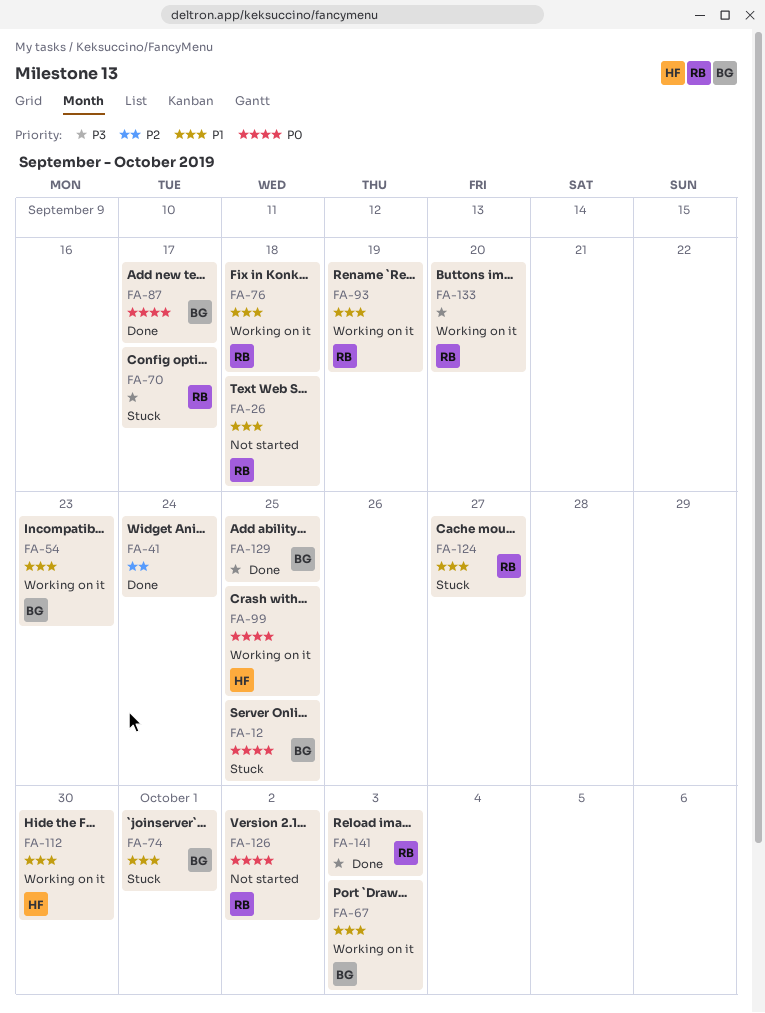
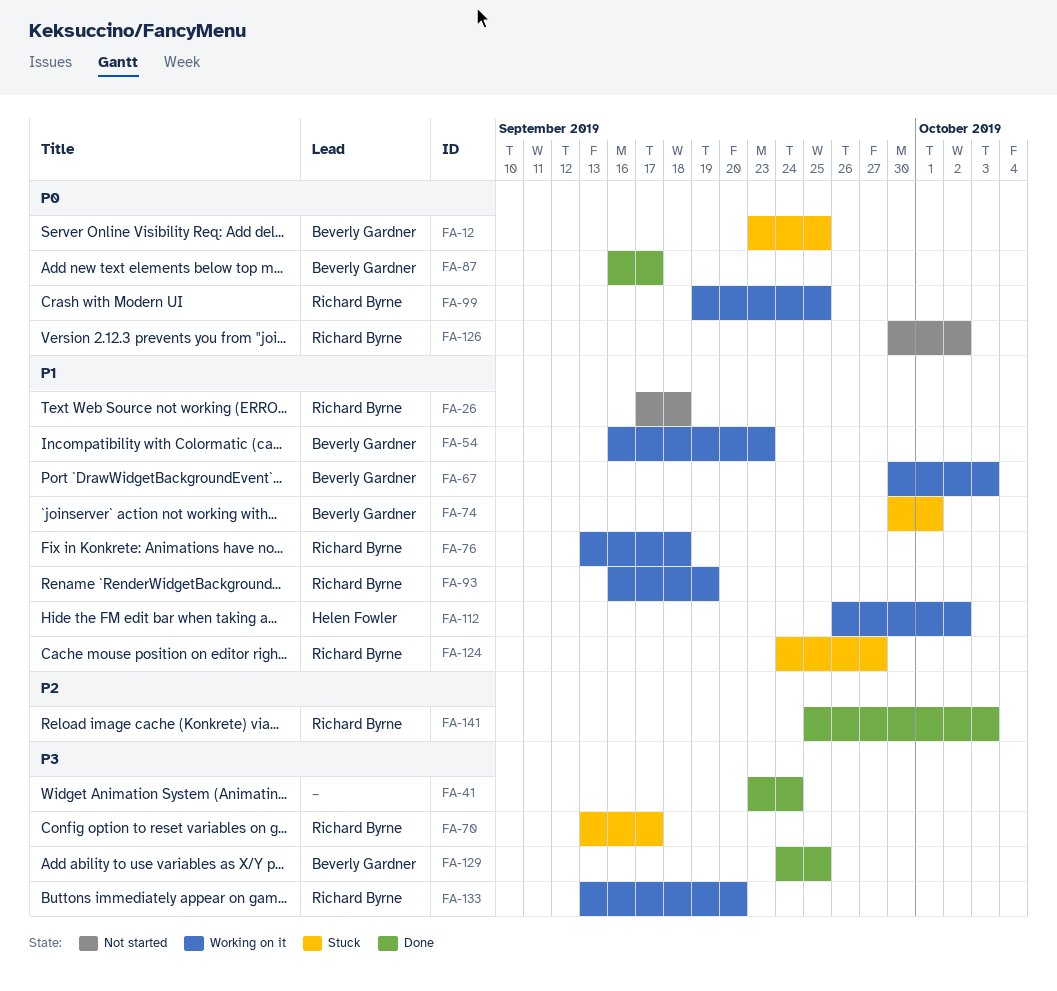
FA-41, priority: P2 -> P3
FA-99, owner: Helen Fowler -> Richard Byrne
FA-112, due: Sep 30 -> Oct 2
FA-141, priority: P3 -> P2

